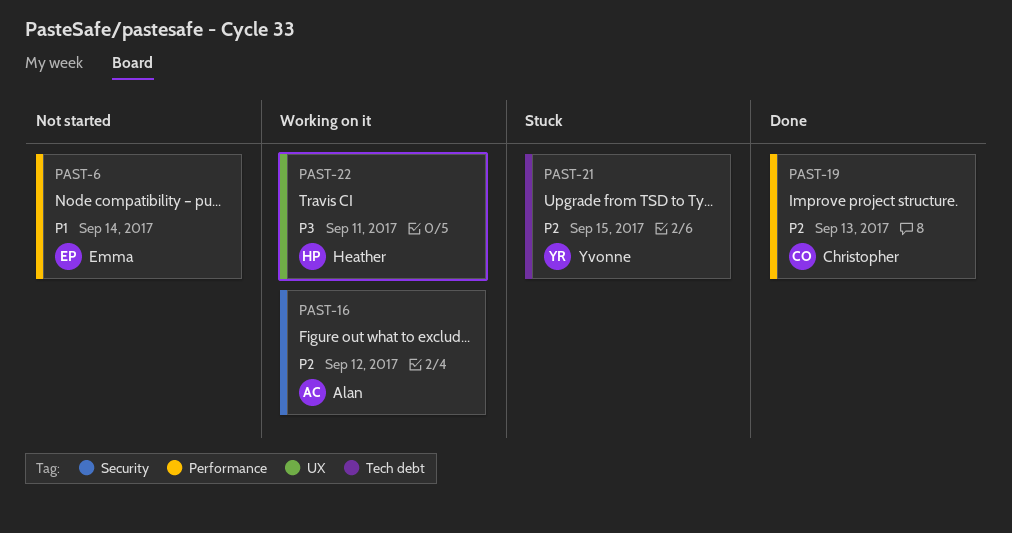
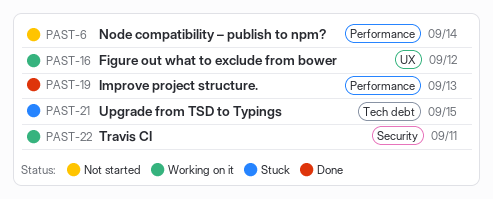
PAST-16, label: Security -> UX
PAST-22, label: UX -> Security

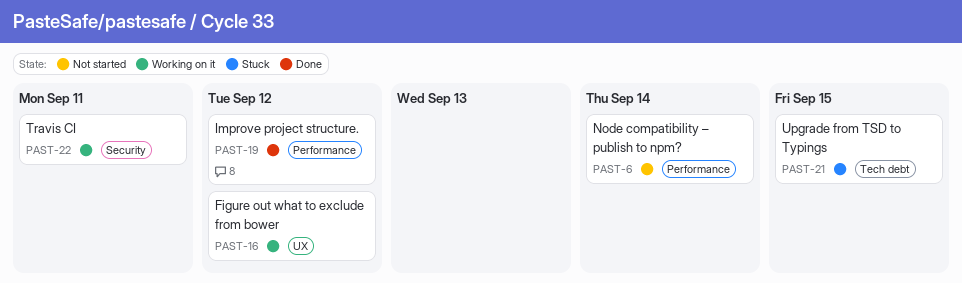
PAST-19, due: Sep 13 -> Sep 12

